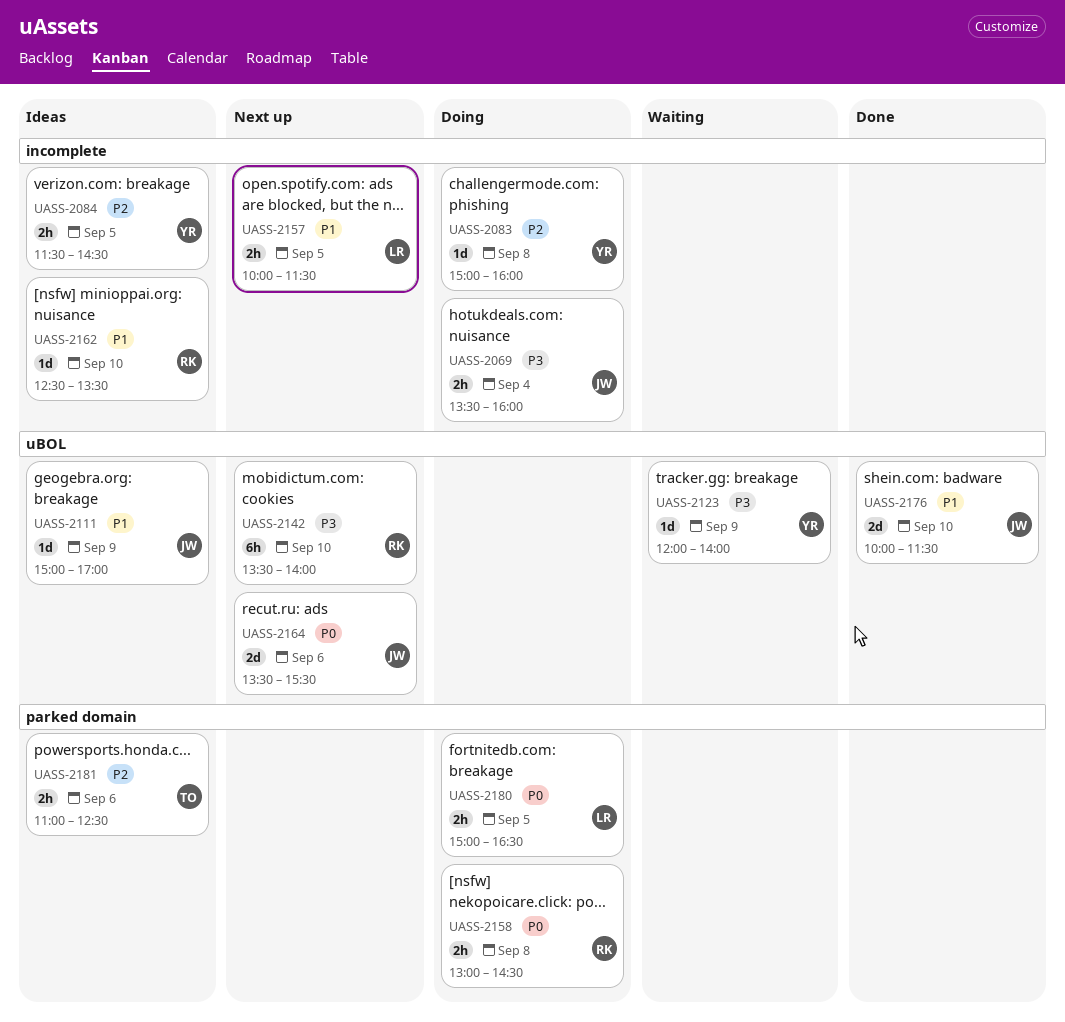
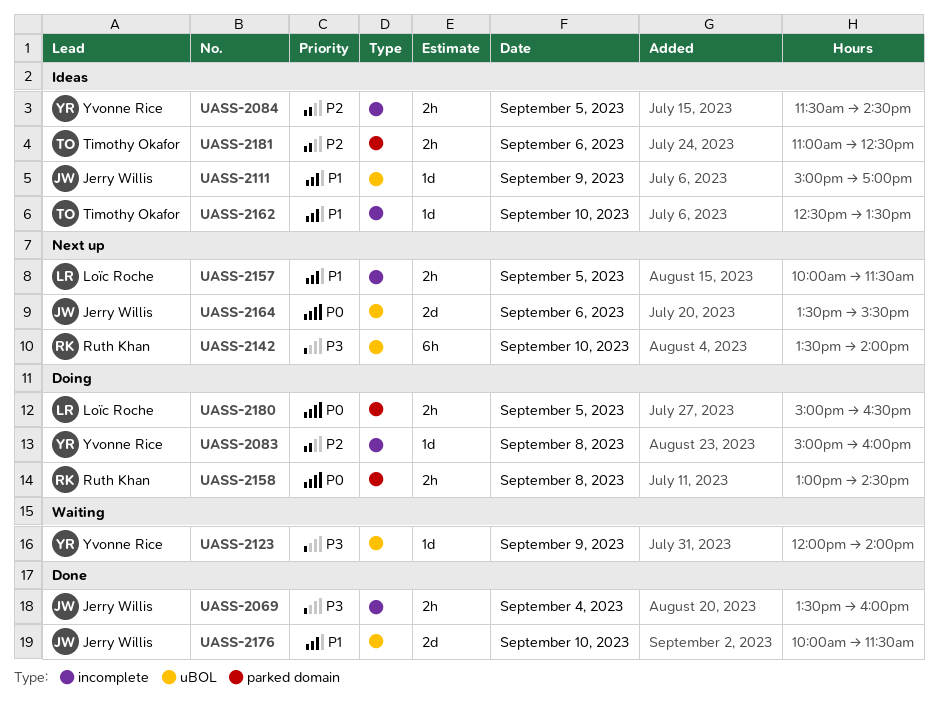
UASS-2069, status: Doing -> Done
UASS-2162, owner: Ruth Khan -> Timothy Okafor

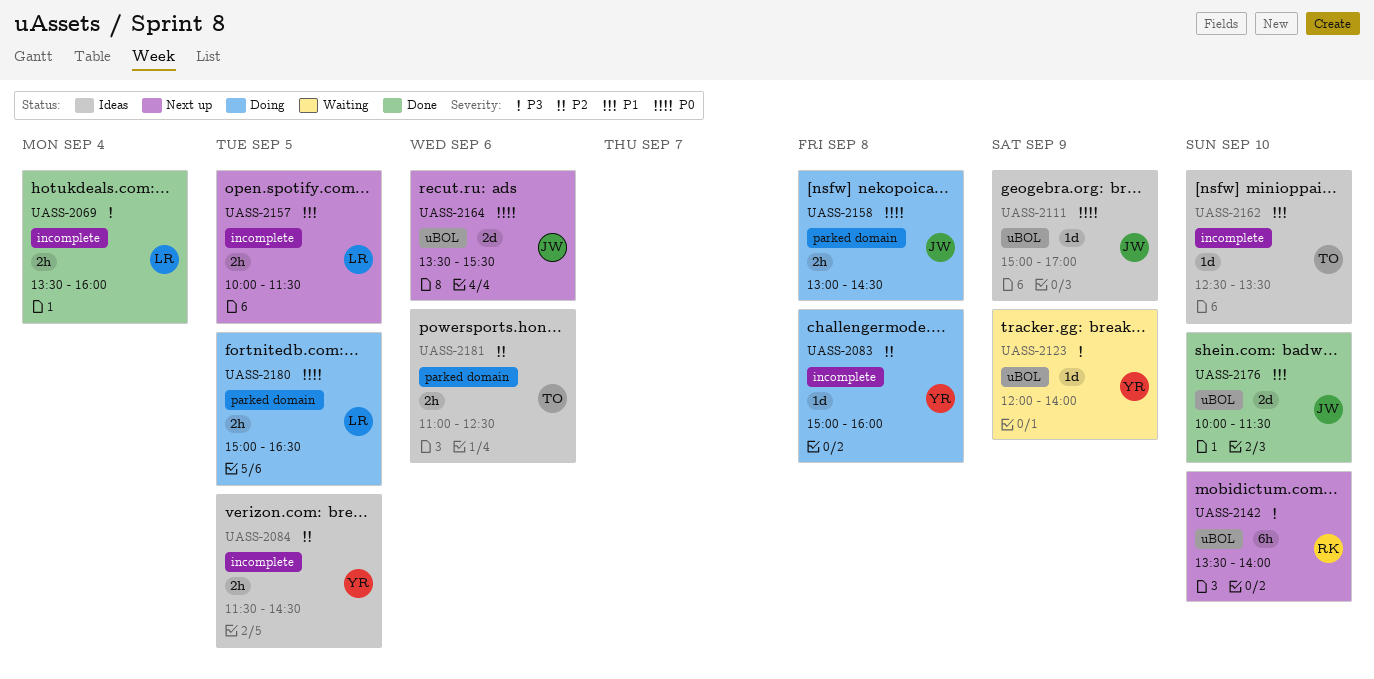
UASS-2069, owner: Jerry Willis -> Loïc Roche
UASS-2111, priority: P1 -> P0
UASS-2158, owner: Ruth Khan -> Jerry Willis

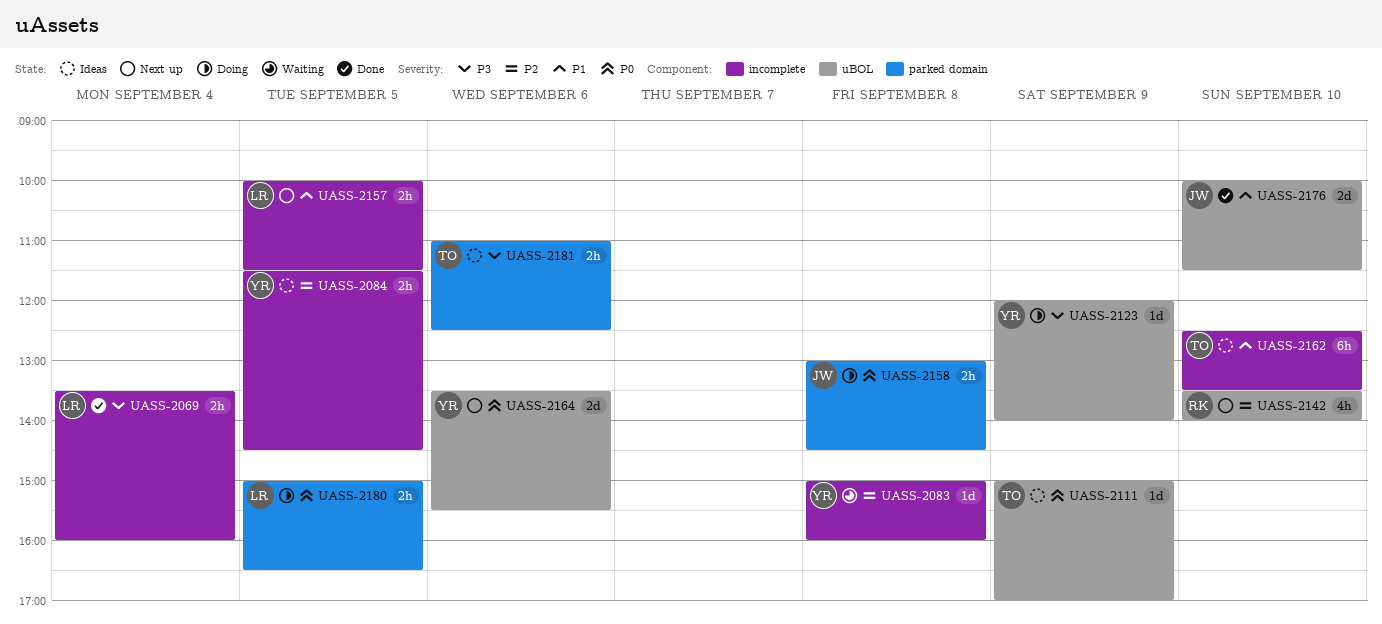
UASS-2083, status: Doing -> Waiting
UASS-2111, owner: JW -> TO
UASS-2123, status: Waiting -> Doing
UASS-2142, priority: P3 -> P2
UASS-2142, estimate: 6h -> 4h
UASS-2162, estimate: 1d -> 6h
UASS-2164, owner: JW -> YR
UASS-2181, priority: P2 -> P3

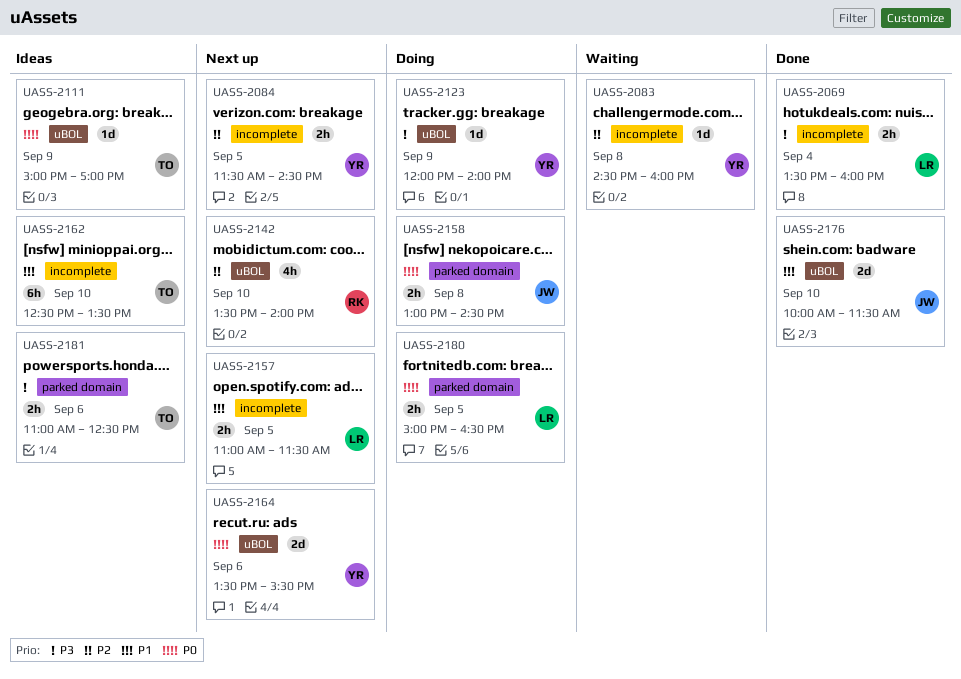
UASS-2083, begins: 15:00 -> 14:30
UASS-2084, status: Ideas -> Next up
UASS-2157, begins: 10:00 -> 11:00

